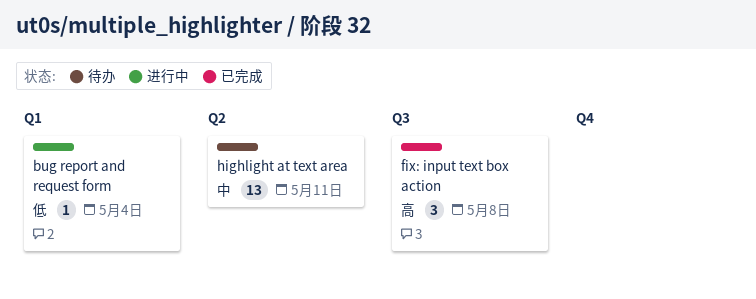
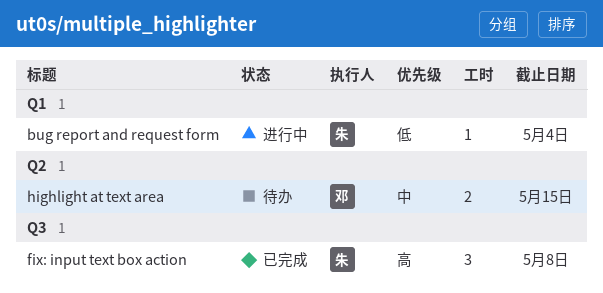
highlight at text area, estimate: 13 -> 2
highlight at text area, due: May 11 -> May 15

